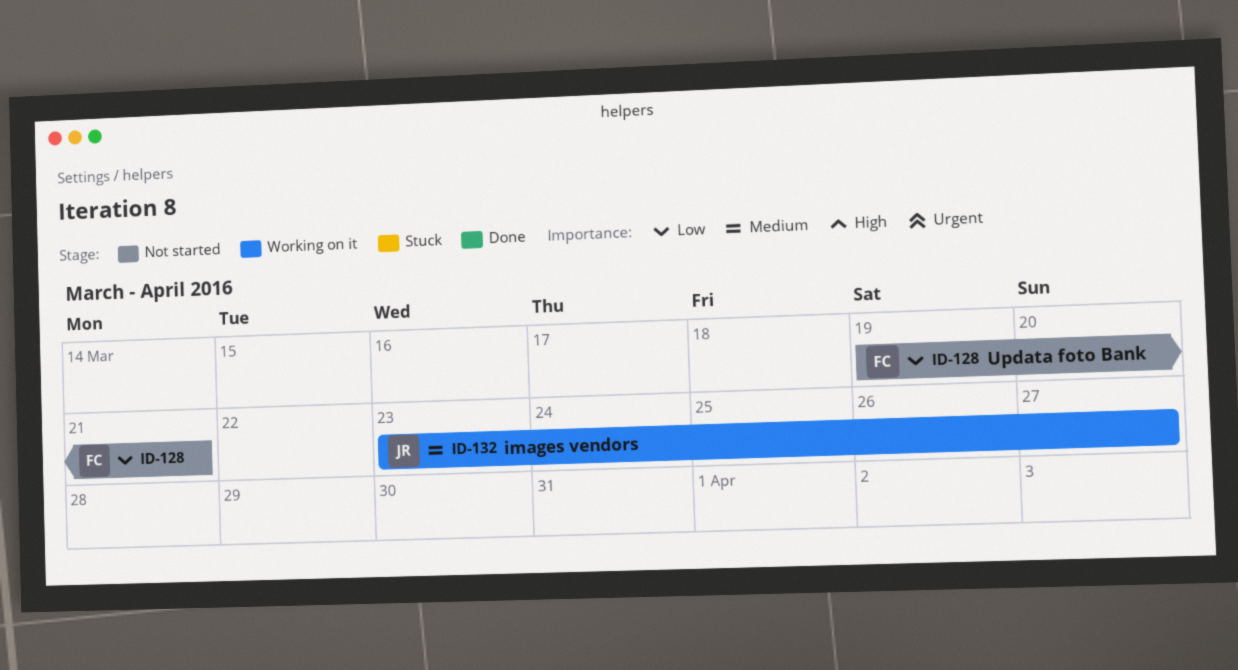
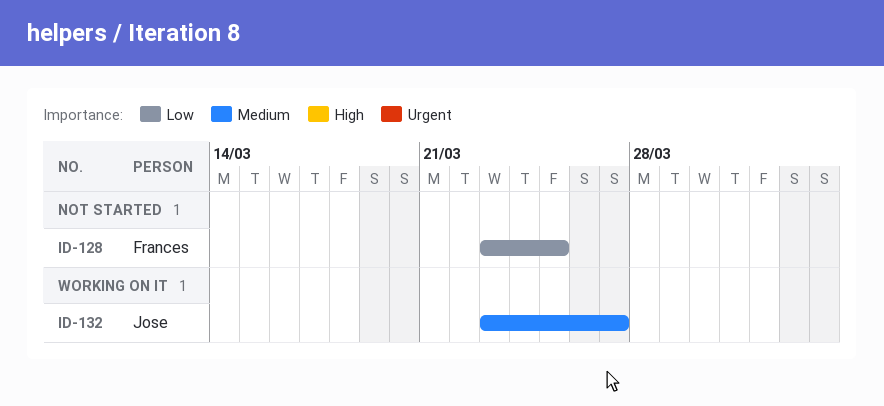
ID-128, start: Mar 19 -> Mar 23
ID-128, due: Mar 21 -> Mar 25

